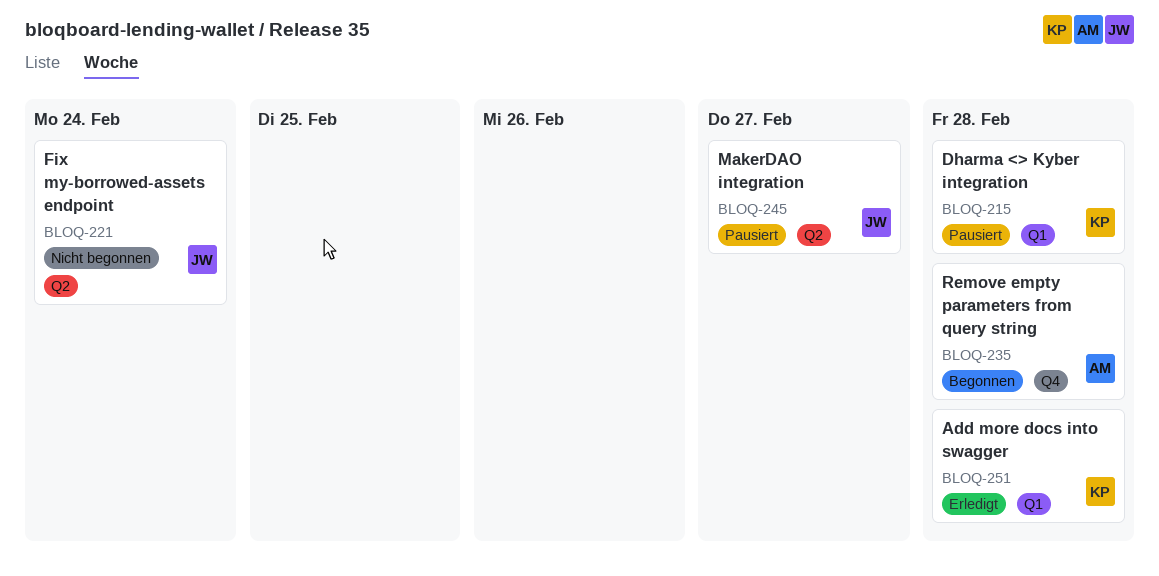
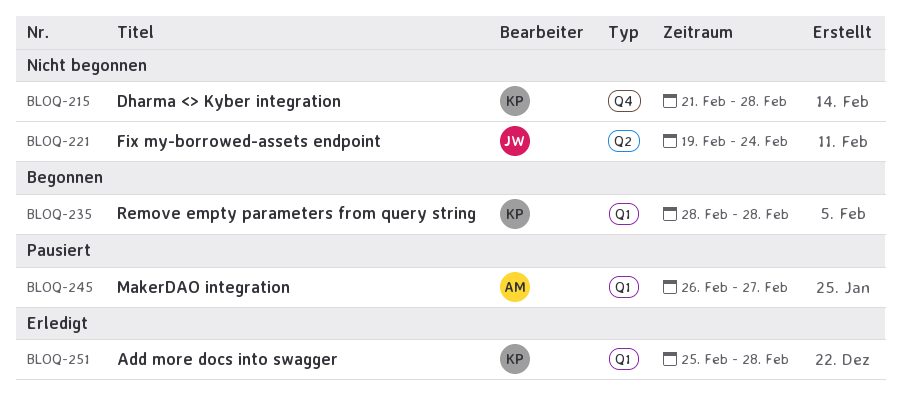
BLOQ-215, status: Pausiert -> Nicht begonnen
BLOQ-215, label: Q1 -> Q4
BLOQ-235, owner: AM -> KP
BLOQ-235, label: Q4 -> Q1
BLOQ-245, owner: JW -> AM
BLOQ-245, label: Q2 -> Q1

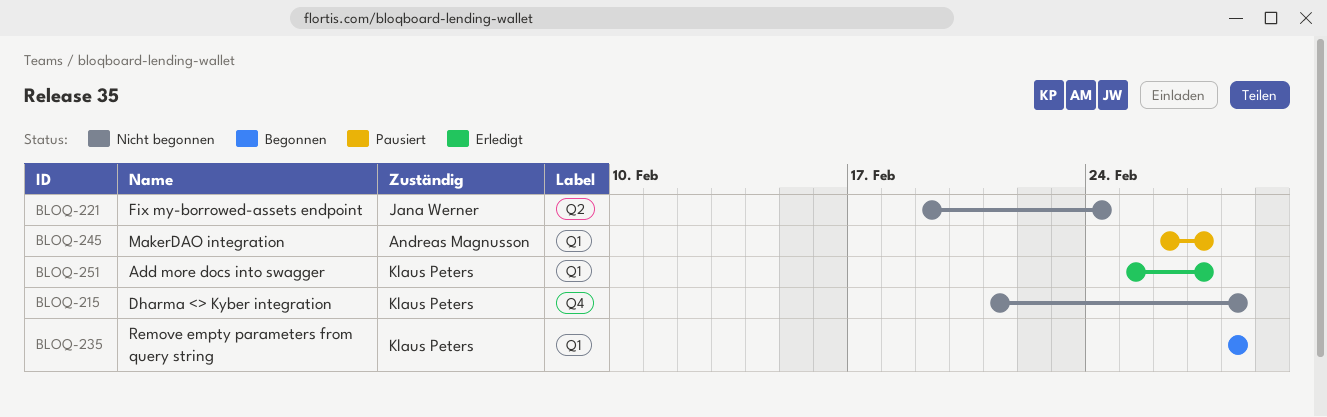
BLOQ-251, due: Feb 28 -> Feb 27

